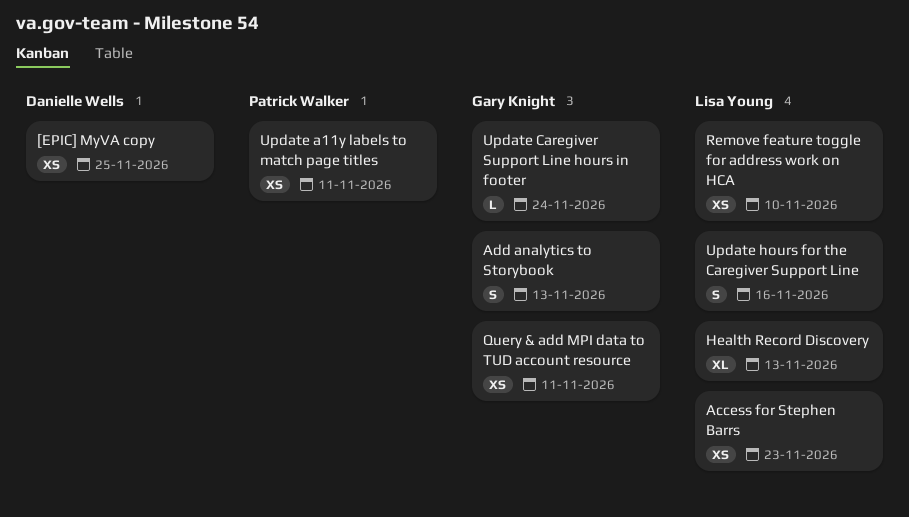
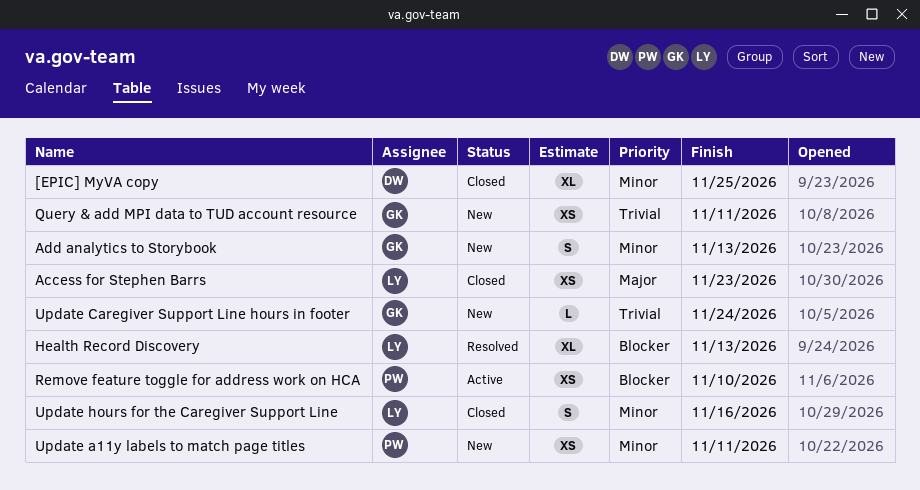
[EPIC] MyVA copy, estimate: XS -> XL
Remove feature toggle for address work on HCA, owner: Lisa Young -> Patrick Walker

